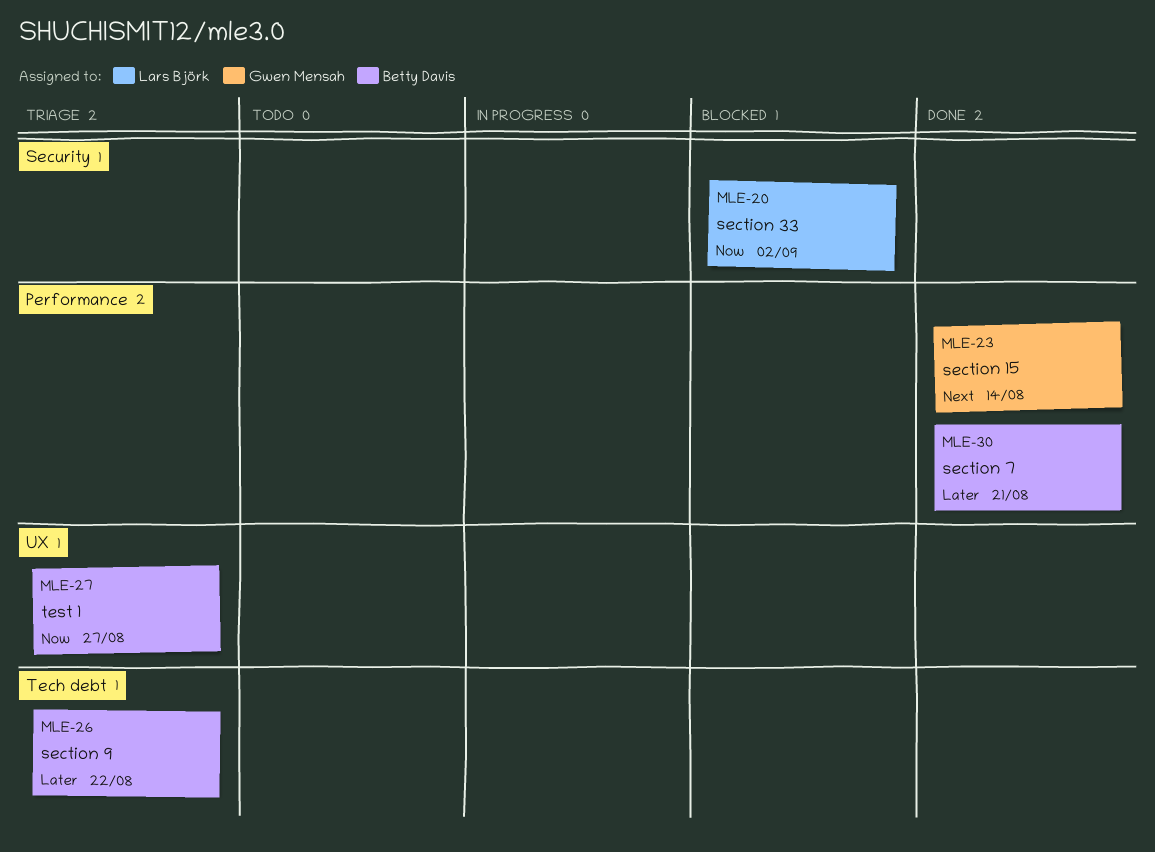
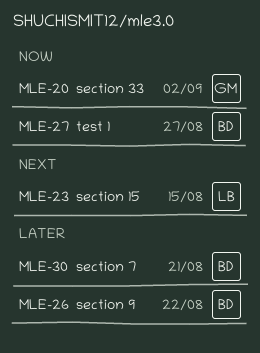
MLE-20, owner: Lars Björk -> Gwen Mensah
MLE-23, owner: Gwen Mensah -> Lars Björk
MLE-23, due: Aug 14 -> Aug 15

